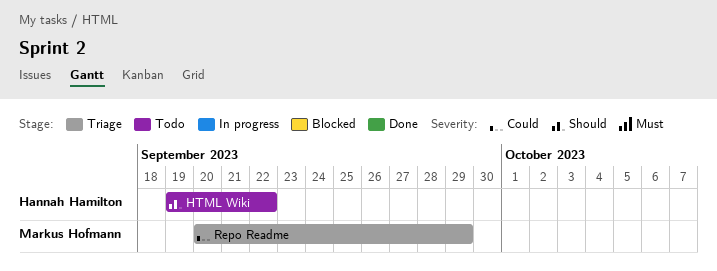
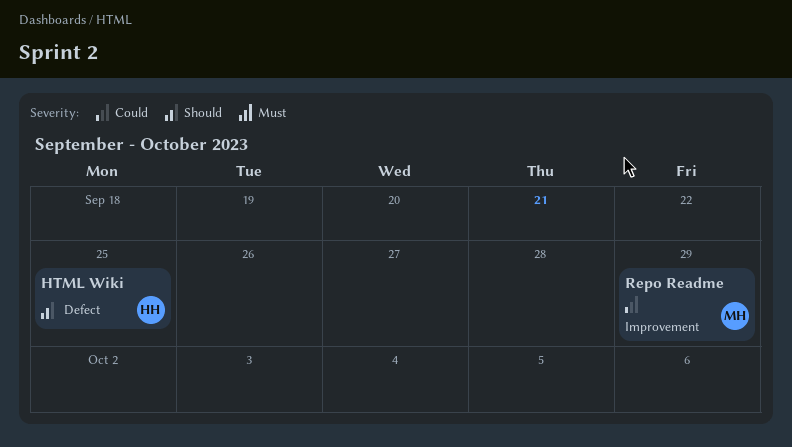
HTML Wiki, due: Sep 22 -> Sep 25

